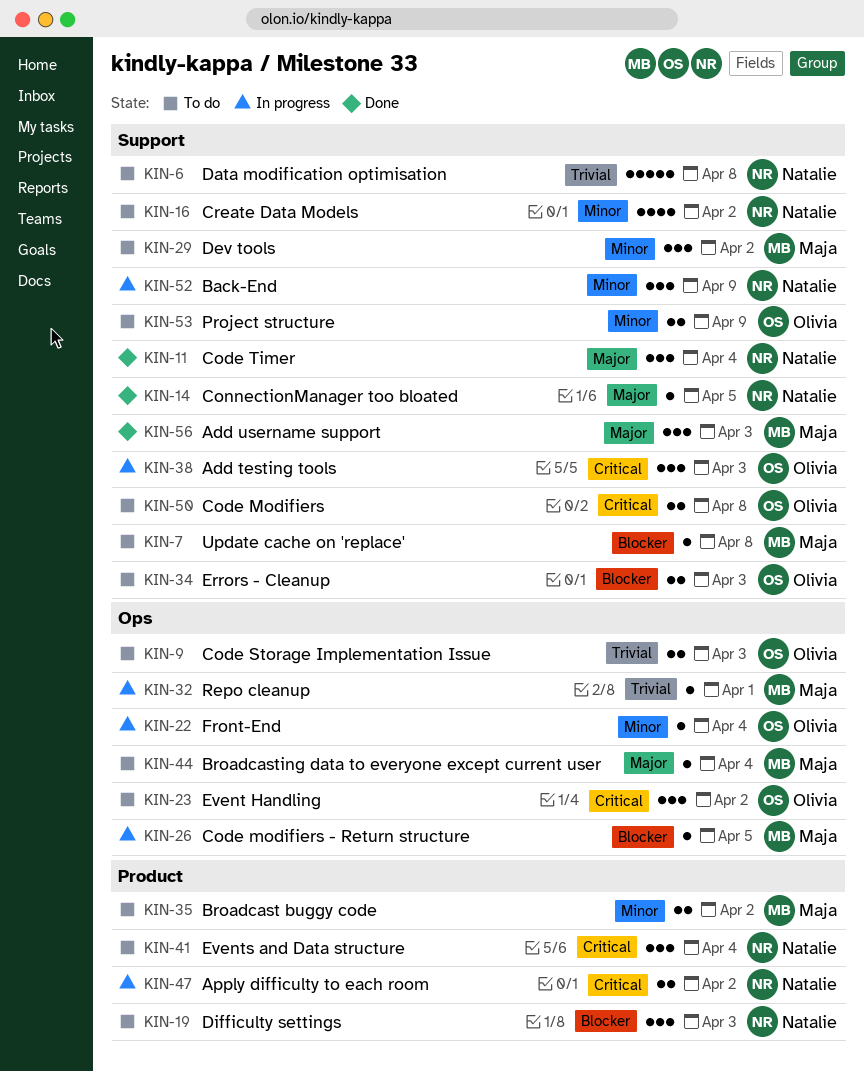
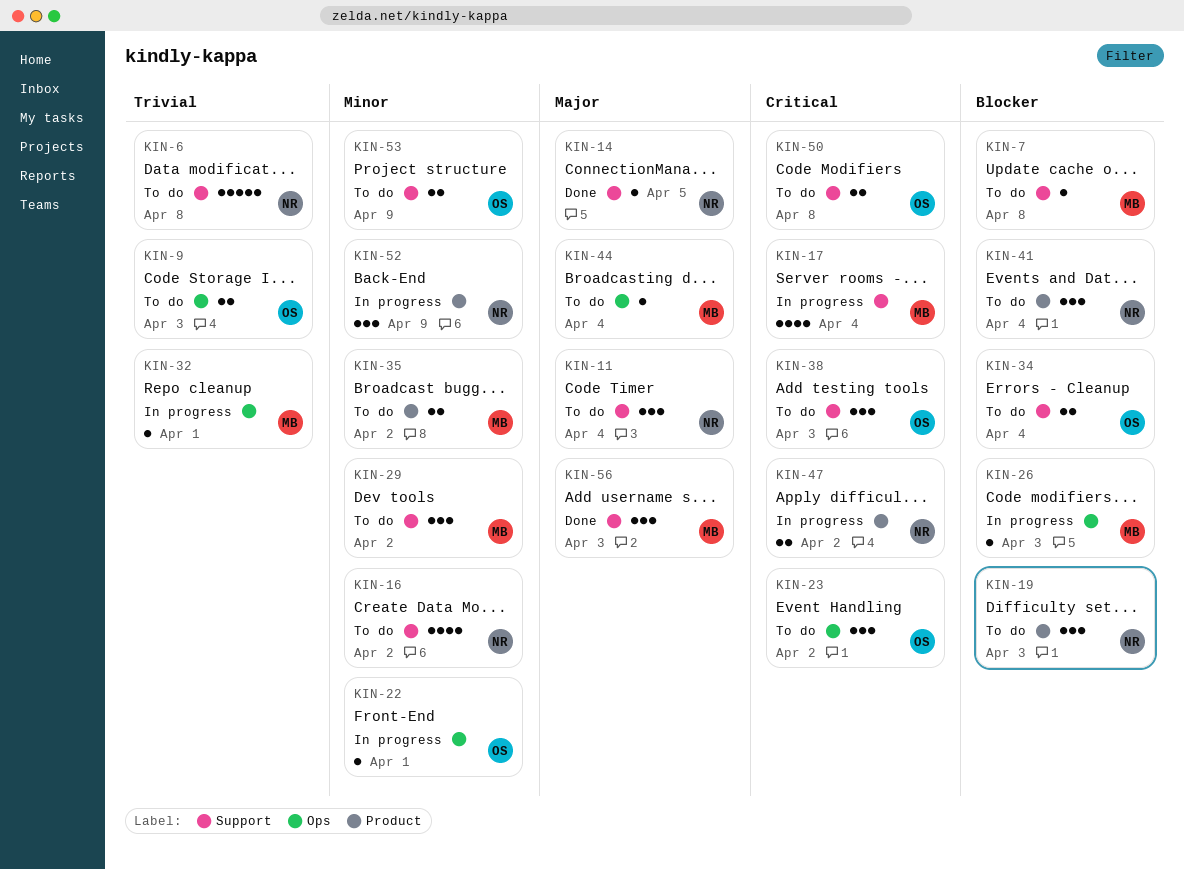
KIN-11, status: Done -> To do
KIN-17: none -> present
KIN-22, due: Apr 4 -> Apr 1
KIN-26, due: Apr 5 -> Apr 3
KIN-34, due: Apr 3 -> Apr 4
KIN-38, status: In progress -> To do
KIN-41, priority: Critical -> Blocker
KIN-52, label: Support -> Product

